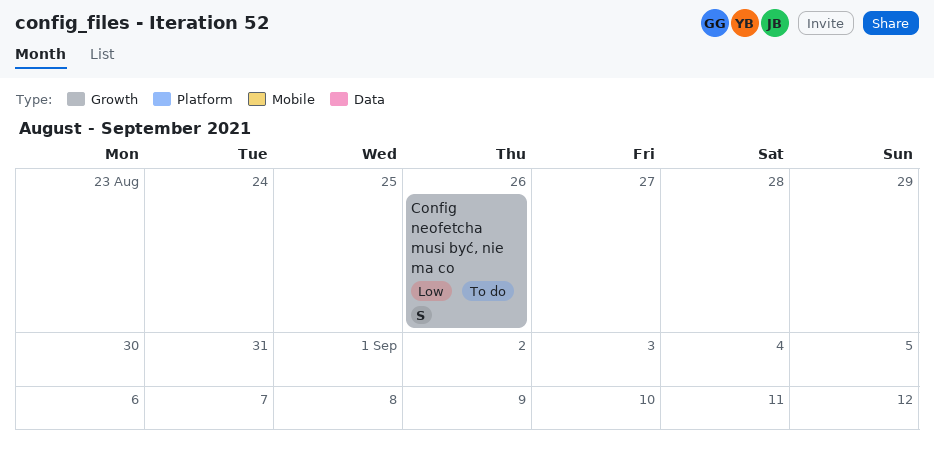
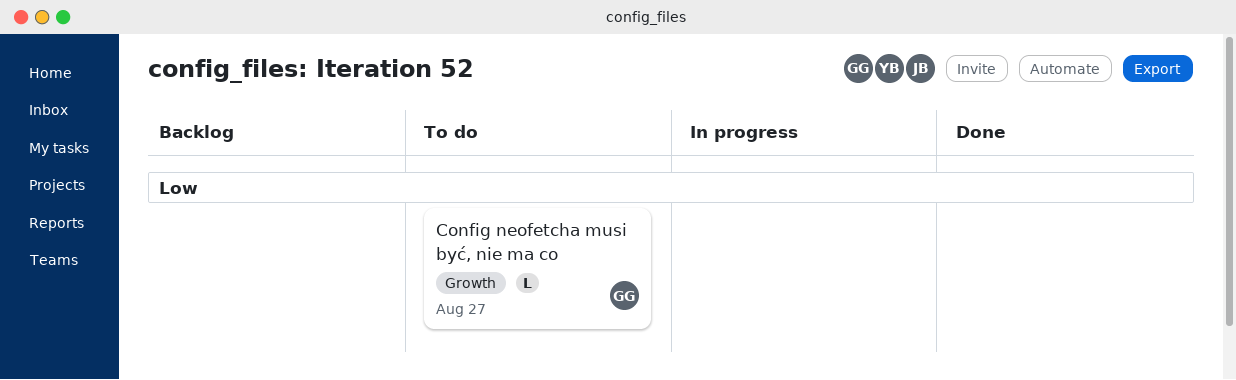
Config neofetcha musi być, nie ma co, estimate: S -> L
Config neofetcha musi być, nie ma co, due: Aug 26 -> Aug 27

